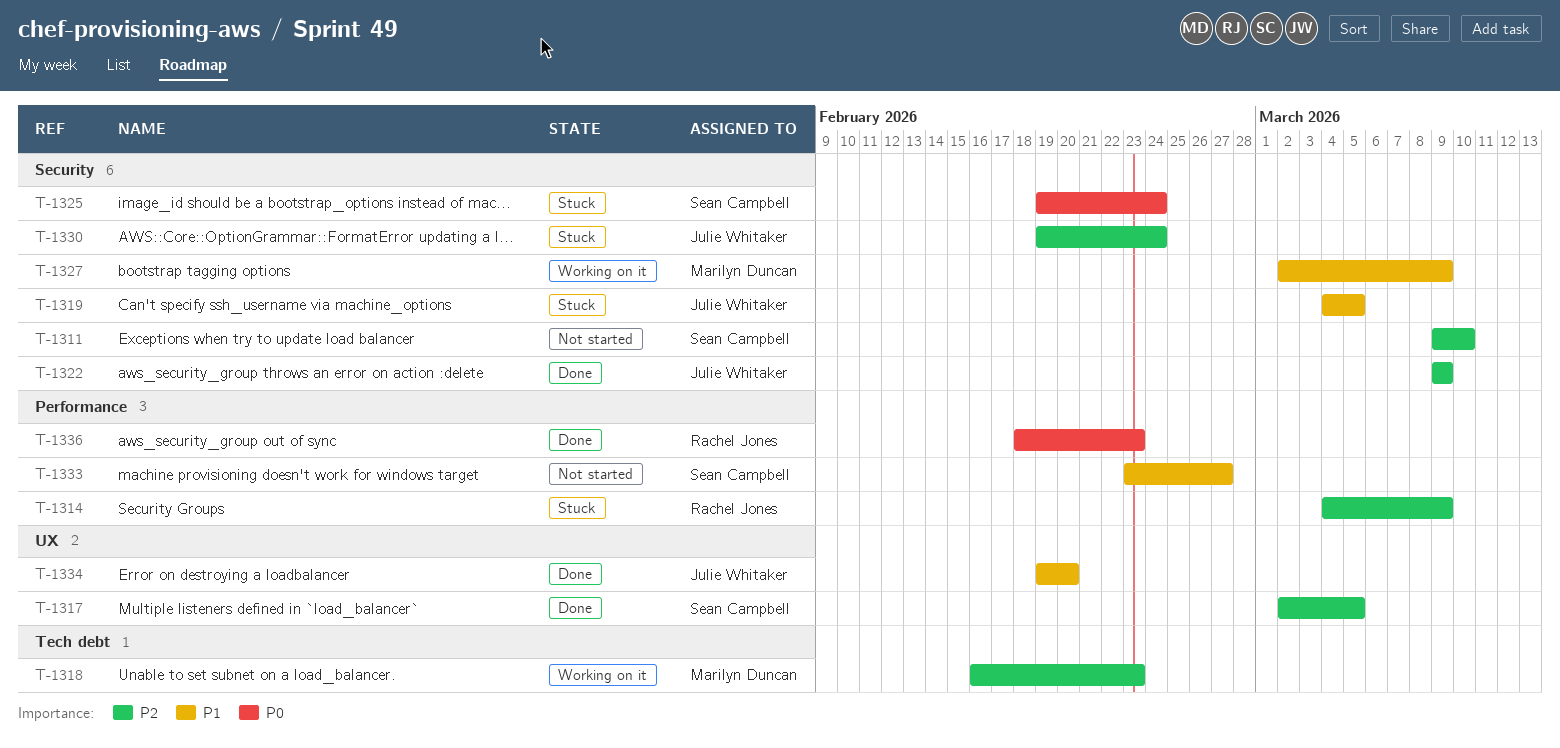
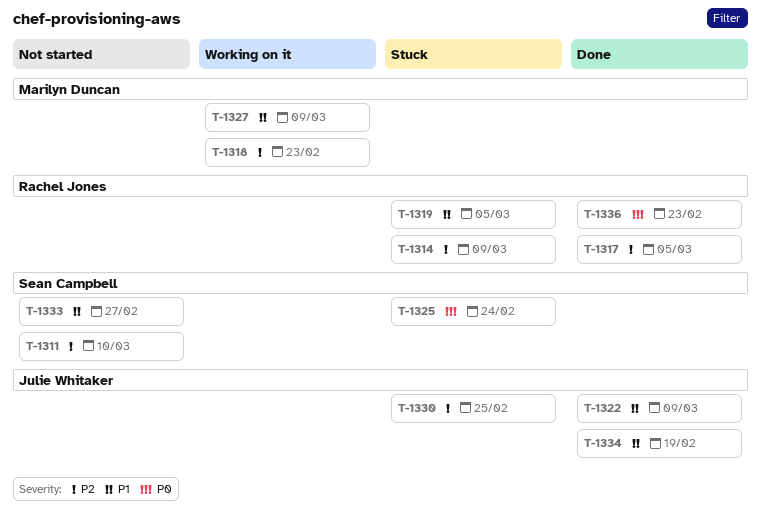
T-1317, owner: Sean Campbell -> Rachel Jones
T-1319, owner: Julie Whitaker -> Rachel Jones
T-1322, priority: P2 -> P1
T-1330, due: Feb 24 -> Feb 25
T-1334, due: Feb 20 -> Feb 19

